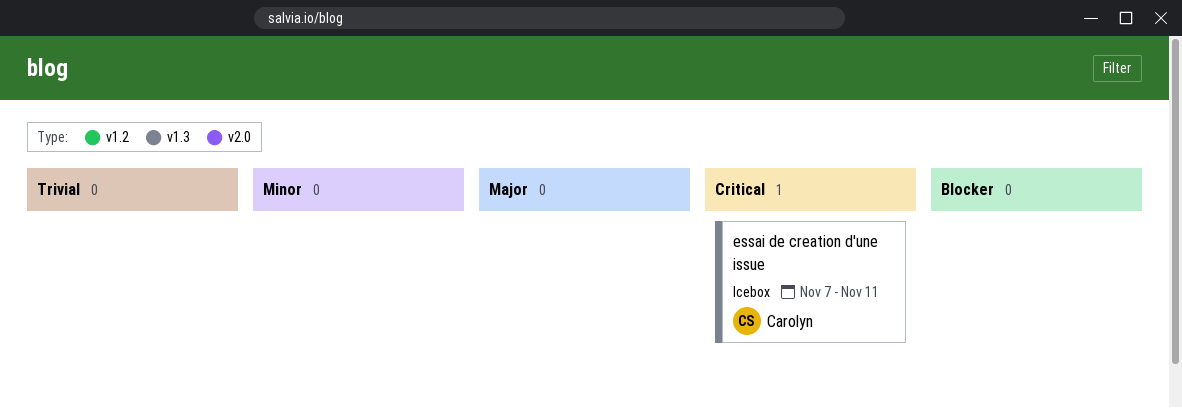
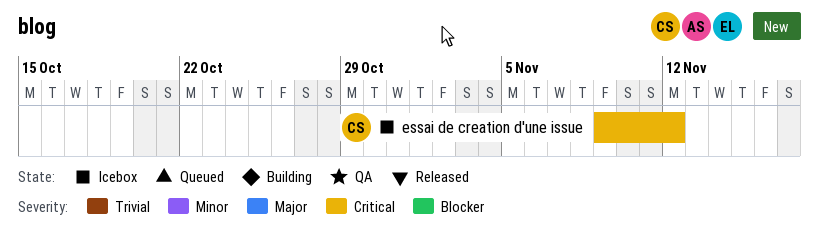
essai de creation d'une issue, start: Nov 7 -> Nov 9
essai de creation d'une issue, due: Nov 11 -> Nov 12

